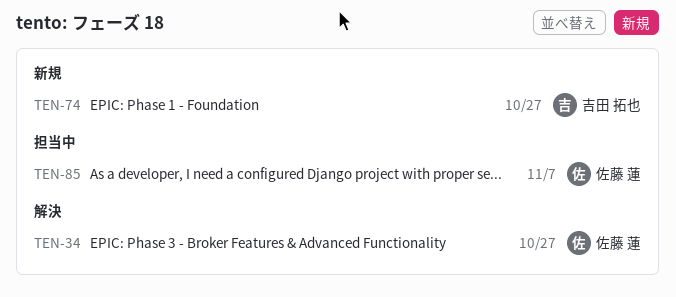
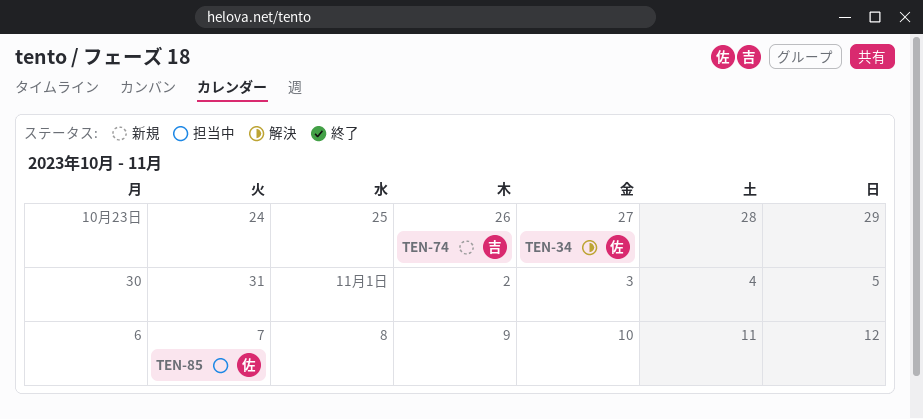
TEN-74, due: Oct 27 -> Oct 26

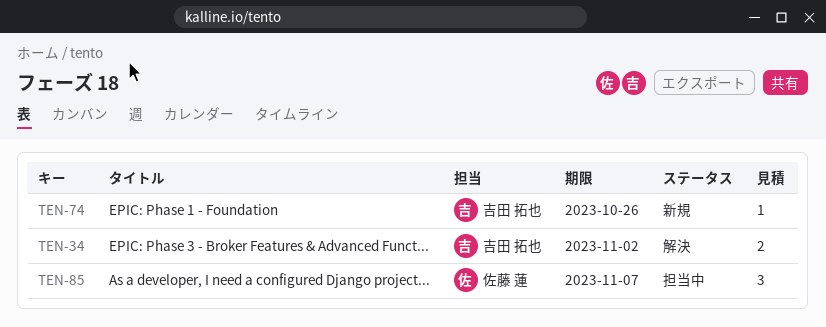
TEN-34, owner: 佐藤 蓮 -> 吉田 拓也
TEN-34, due: Oct 27 -> Nov 2

